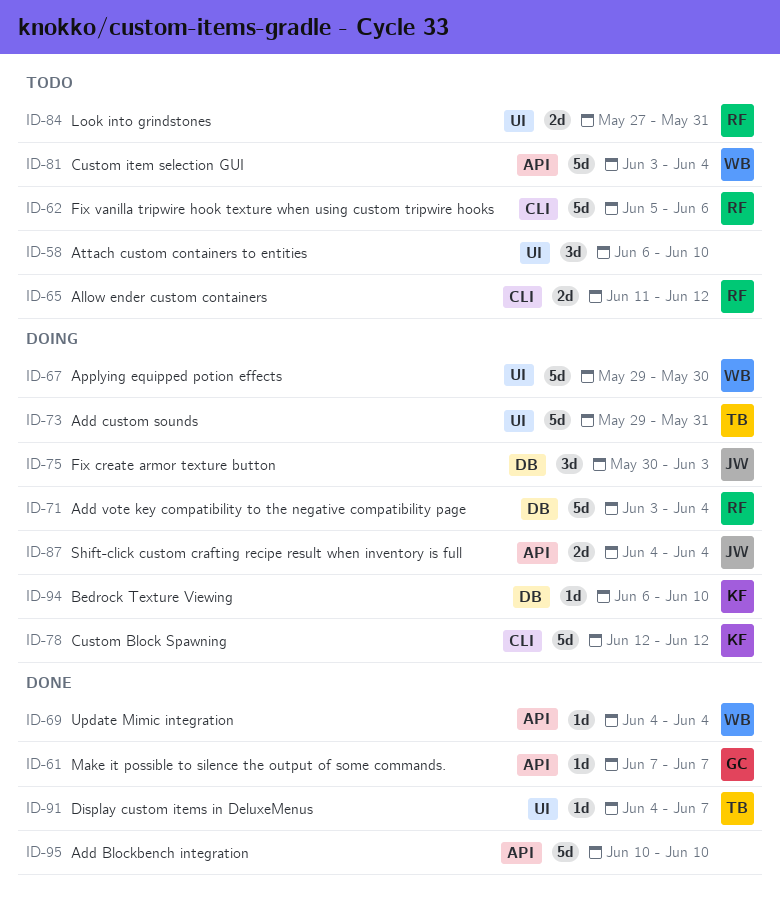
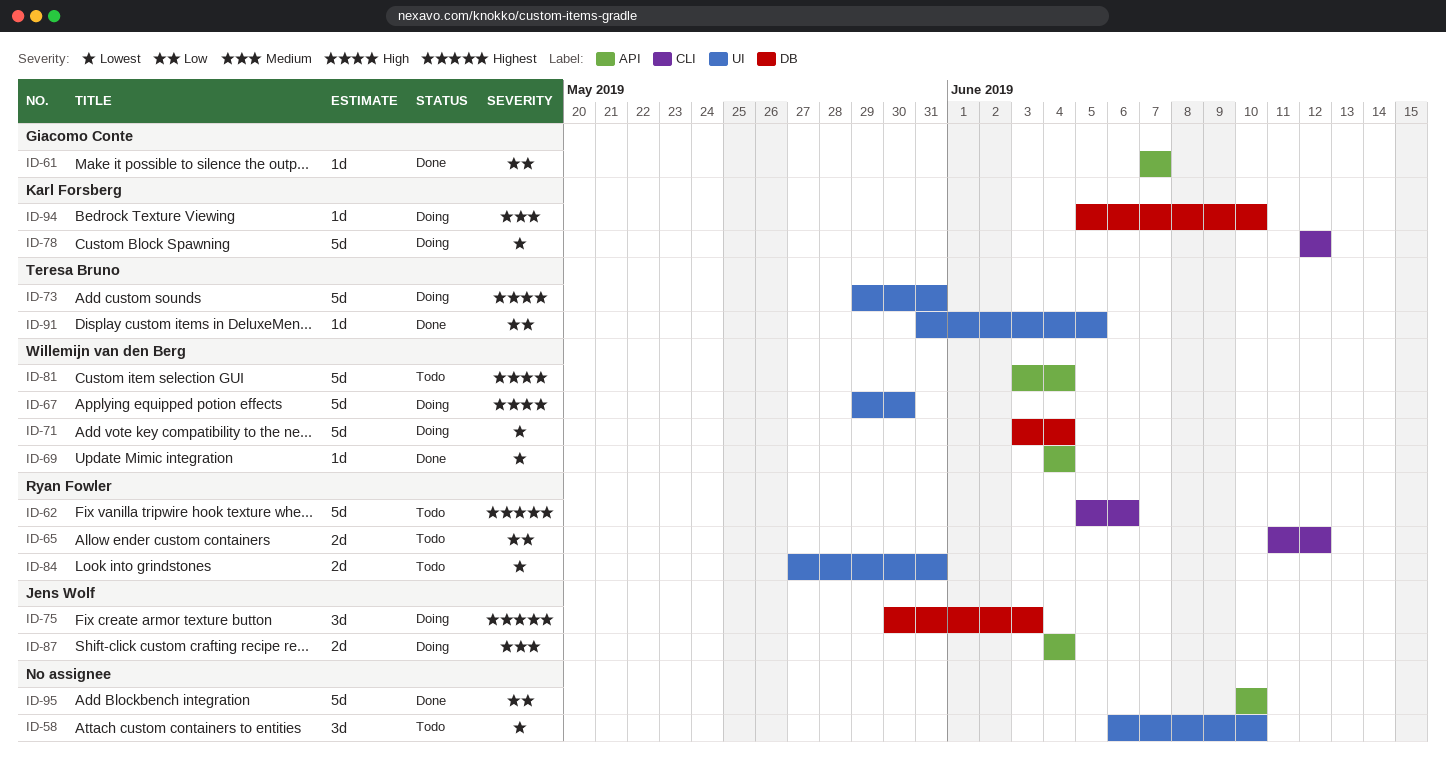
ID-71, owner: Ryan Fowler -> Willemijn van den Berg
ID-91, start: Jun 4 -> May 31
ID-91, due: Jun 7 -> Jun 5
ID-94, start: Jun 6 -> Jun 5

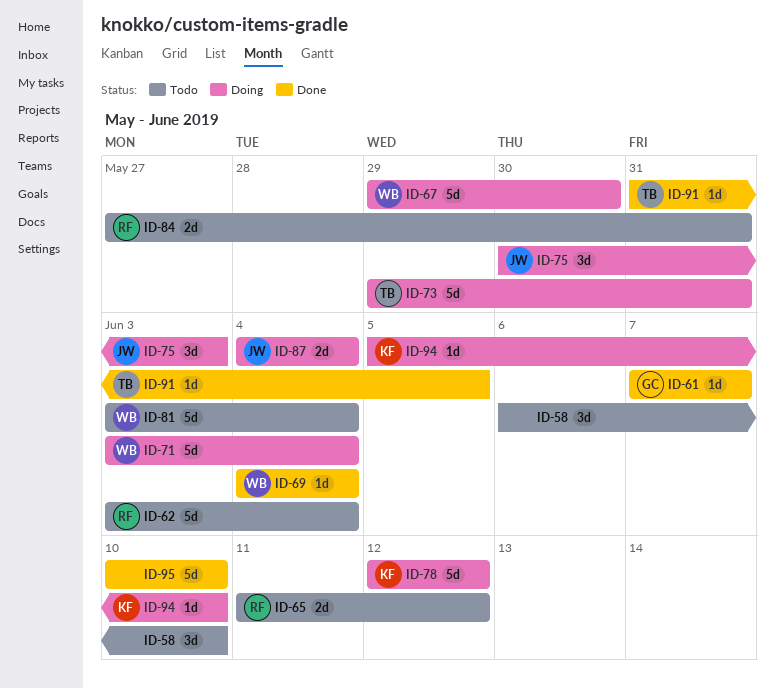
ID-62, start: Jun 5 -> Jun 3
ID-62, due: Jun 6 -> Jun 4

